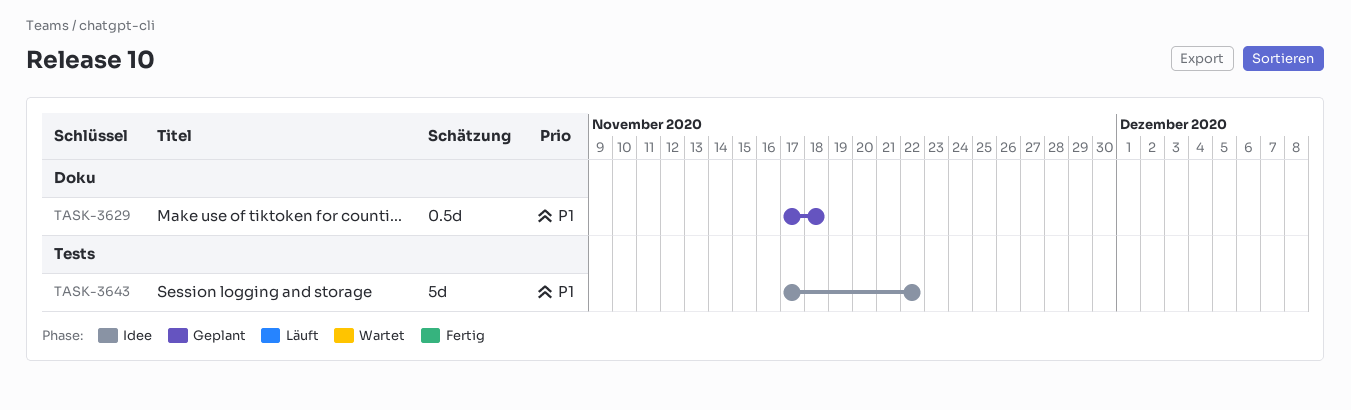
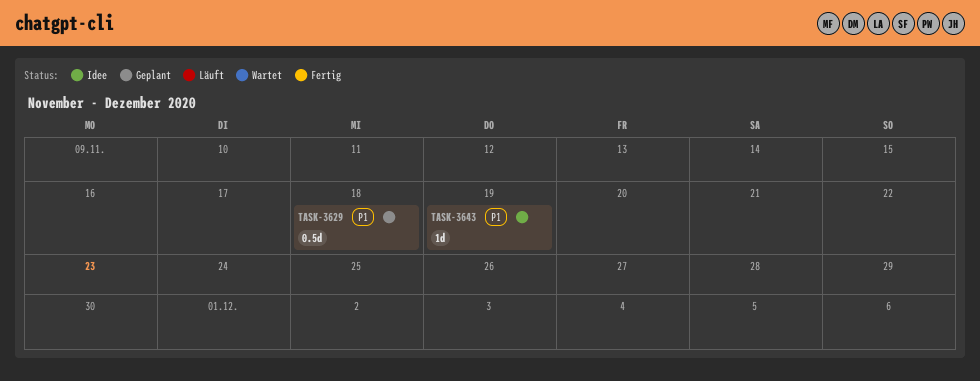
TASK-3643, estimate: 5d -> 1d
TASK-3643, due: Nov 22 -> Nov 19

